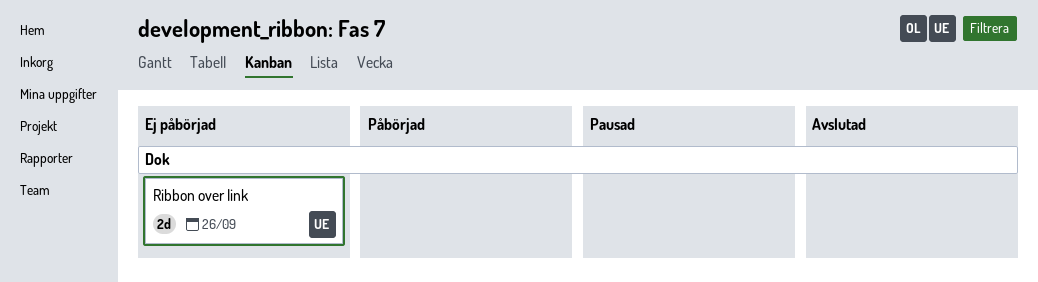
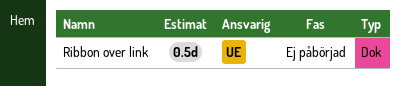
Ribbon over link, estimate: 2d -> 0.5d

